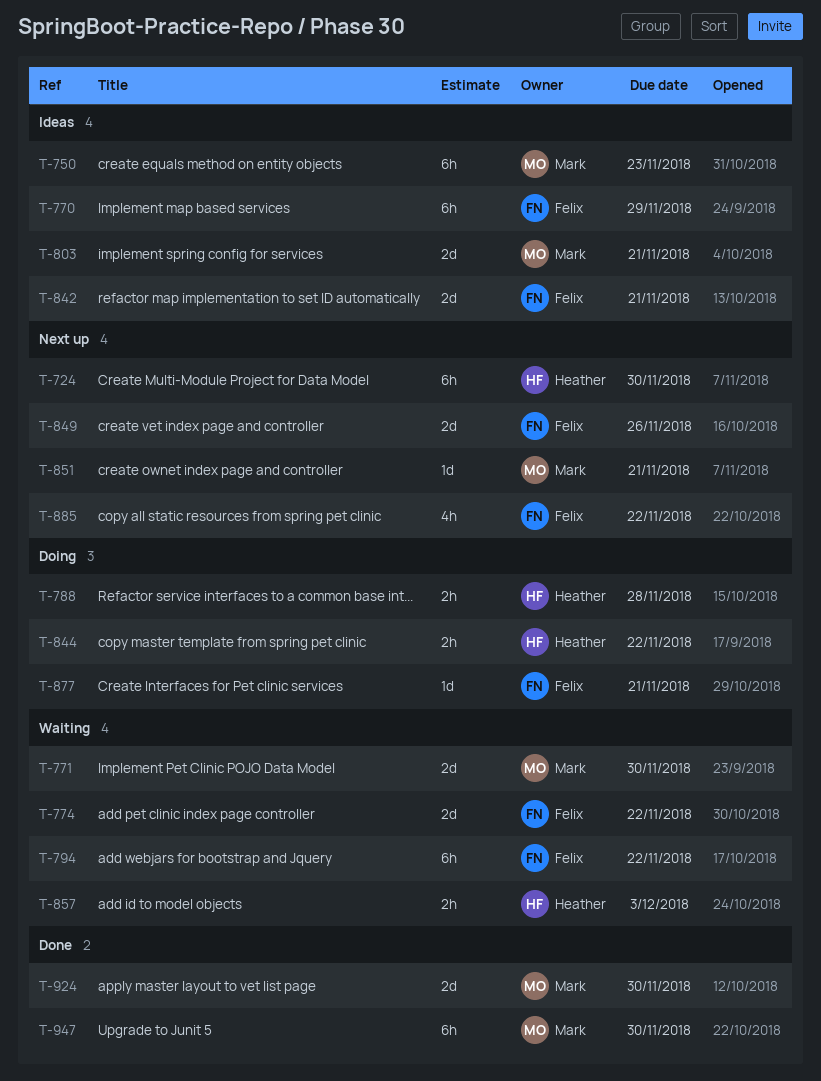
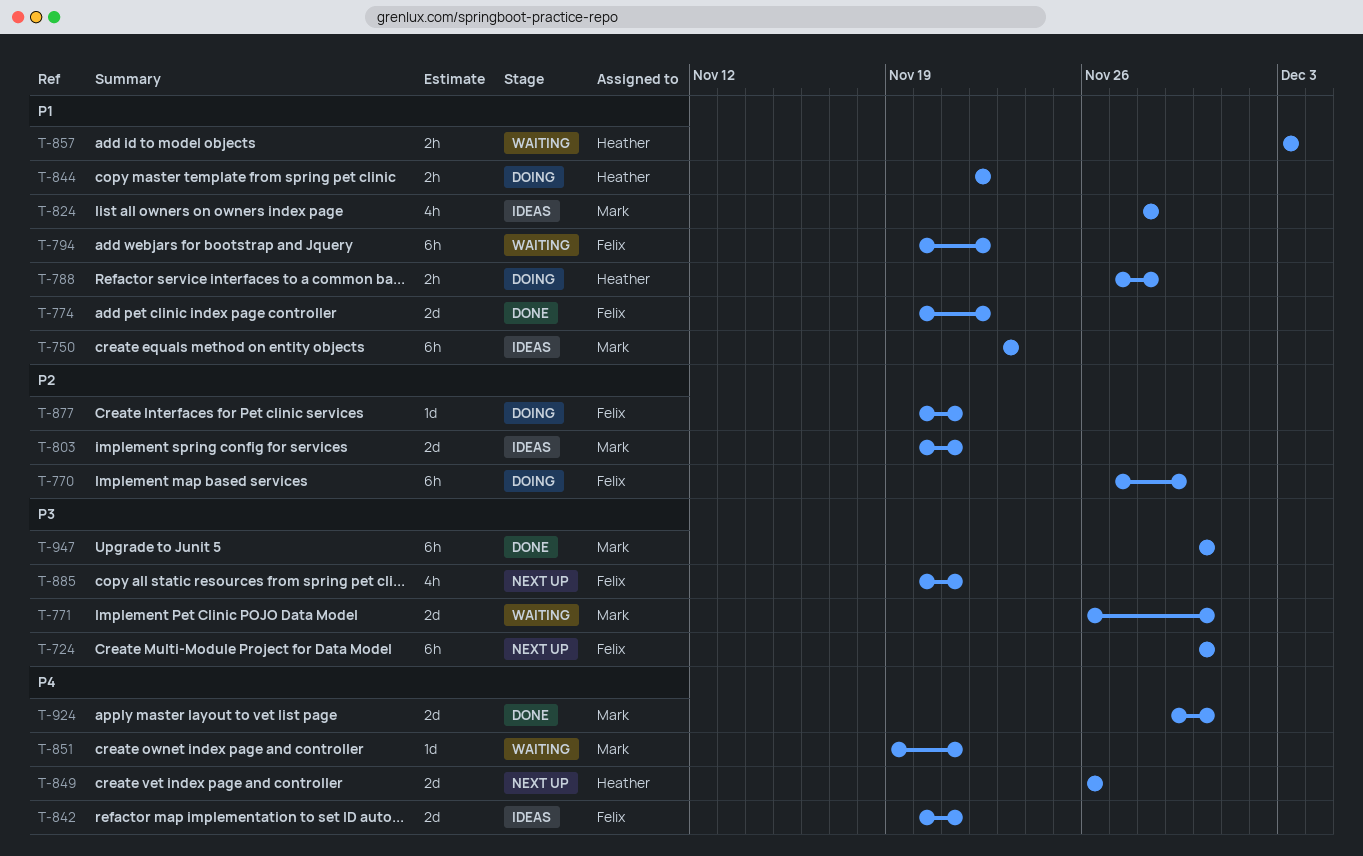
T-724, owner: Heather -> Felix
T-770, status: Ideas -> Doing
T-774, status: Waiting -> Done
T-824: none -> present
T-849, owner: Felix -> Heather
T-851, status: Next up -> Waiting
T-885, due: Nov 22 -> Nov 21

